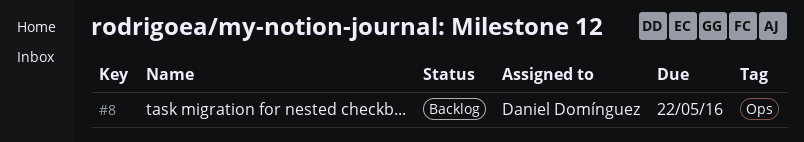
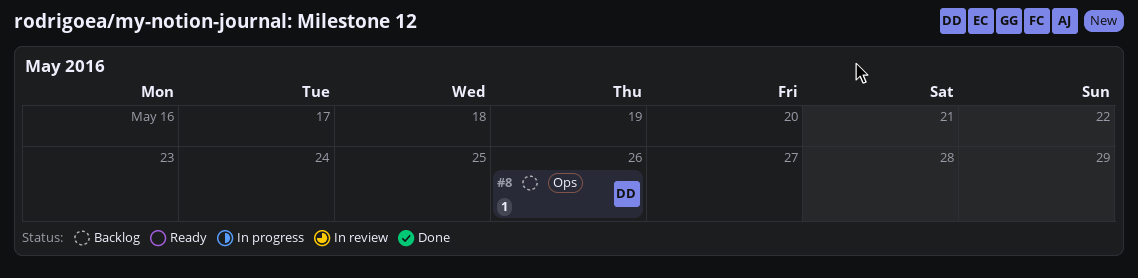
#8, due: May 22 -> May 26

